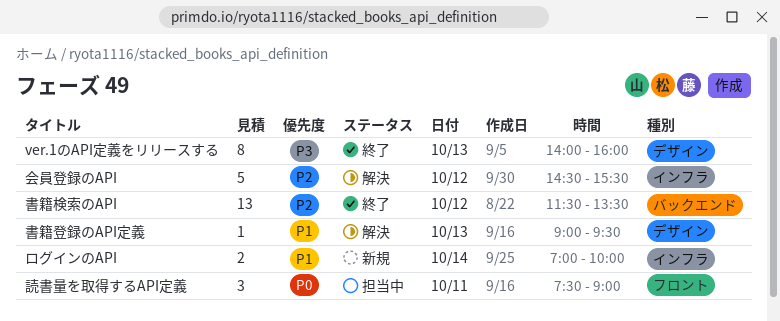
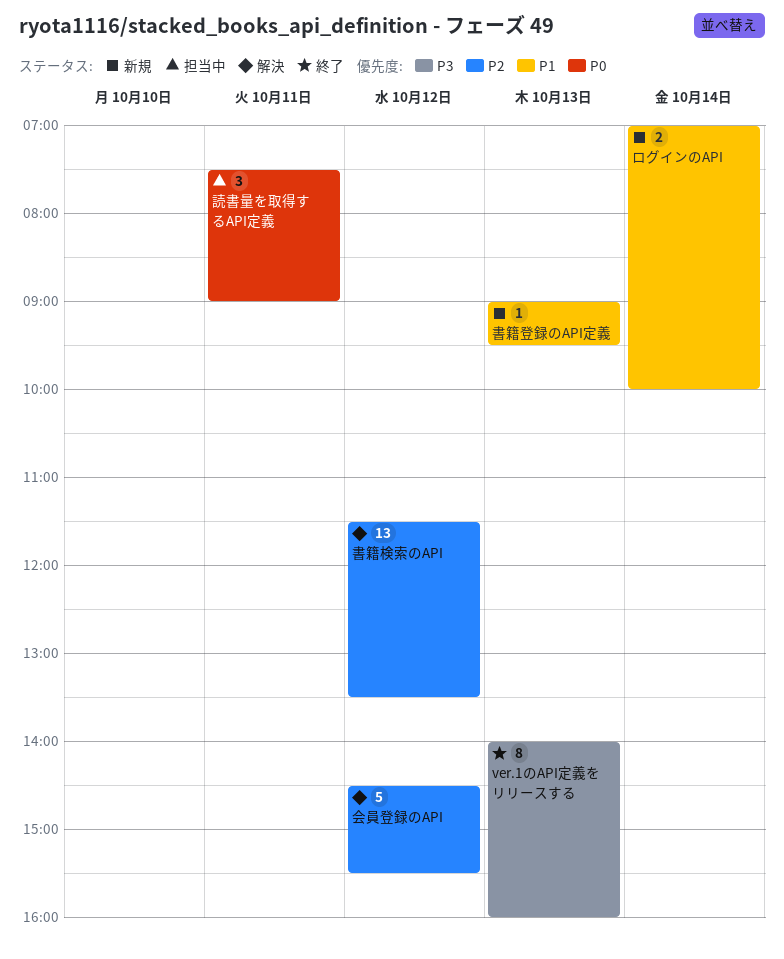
書籍検索のAPI, status: 終了 -> 解決
書籍登録のAPI定義, status: 解決 -> 新規

